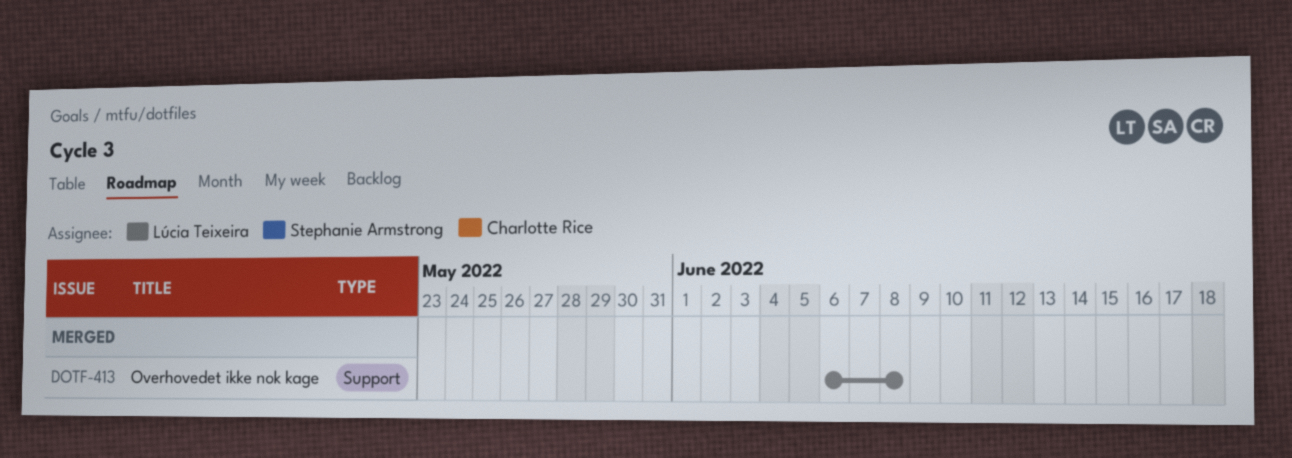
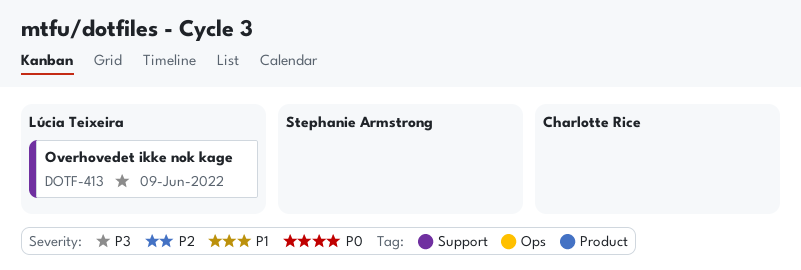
DOTF-413, due: Jun 8 -> Jun 9

